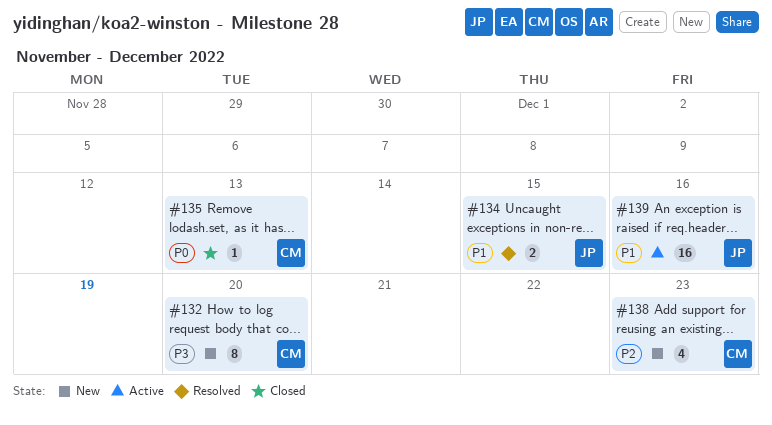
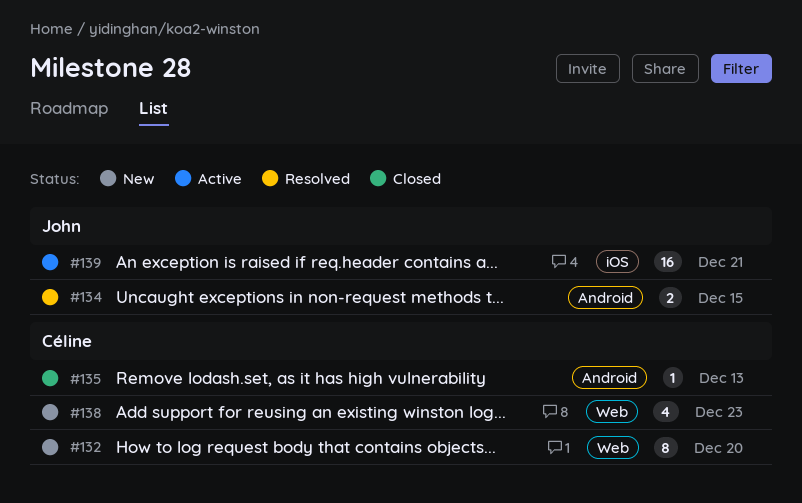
#139, due: Dec 16 -> Dec 21

